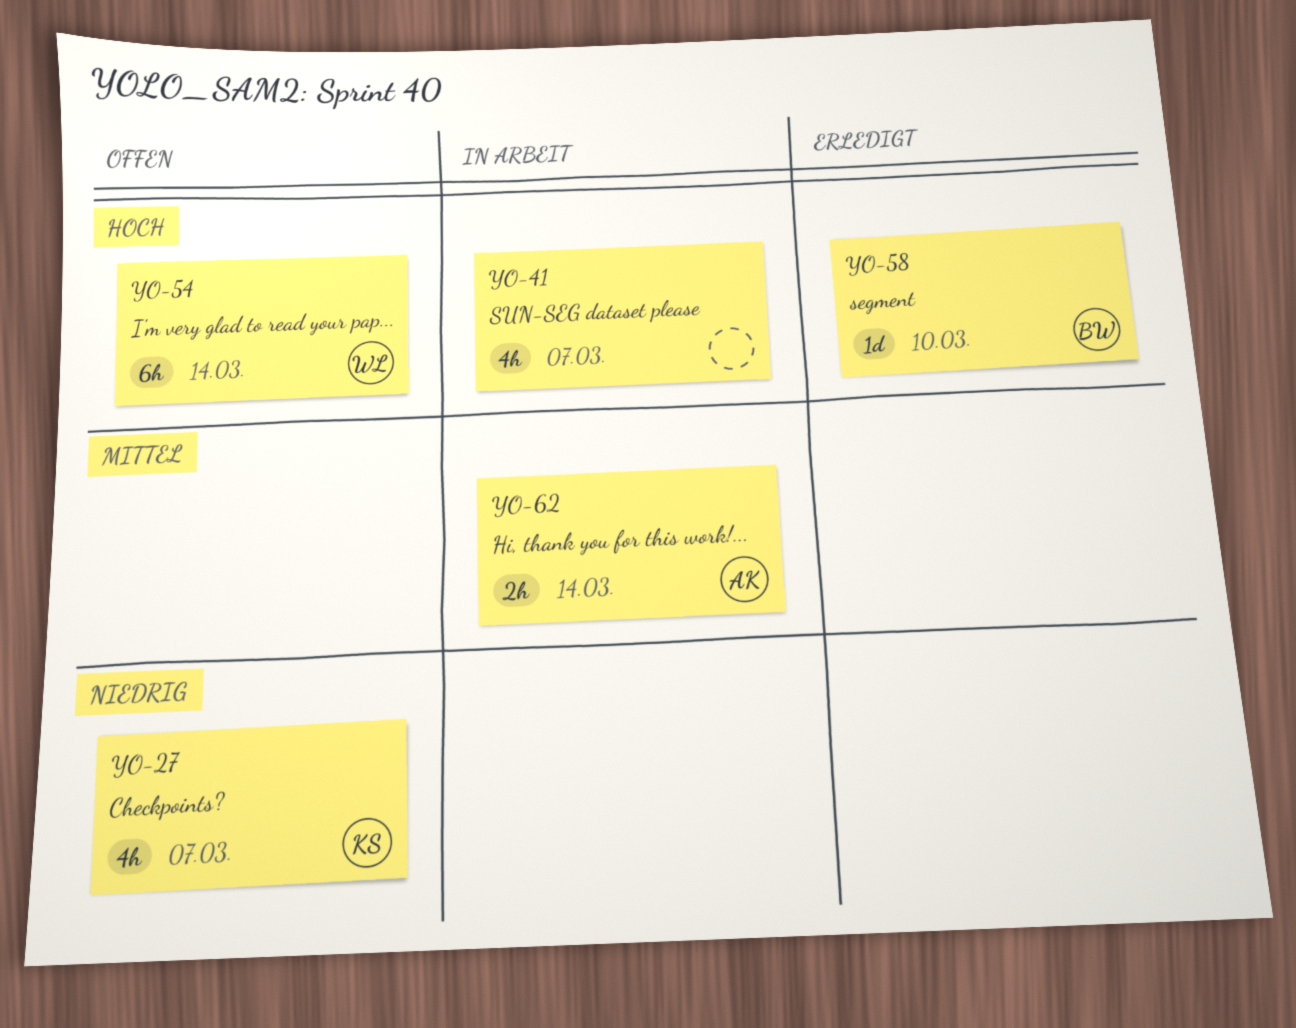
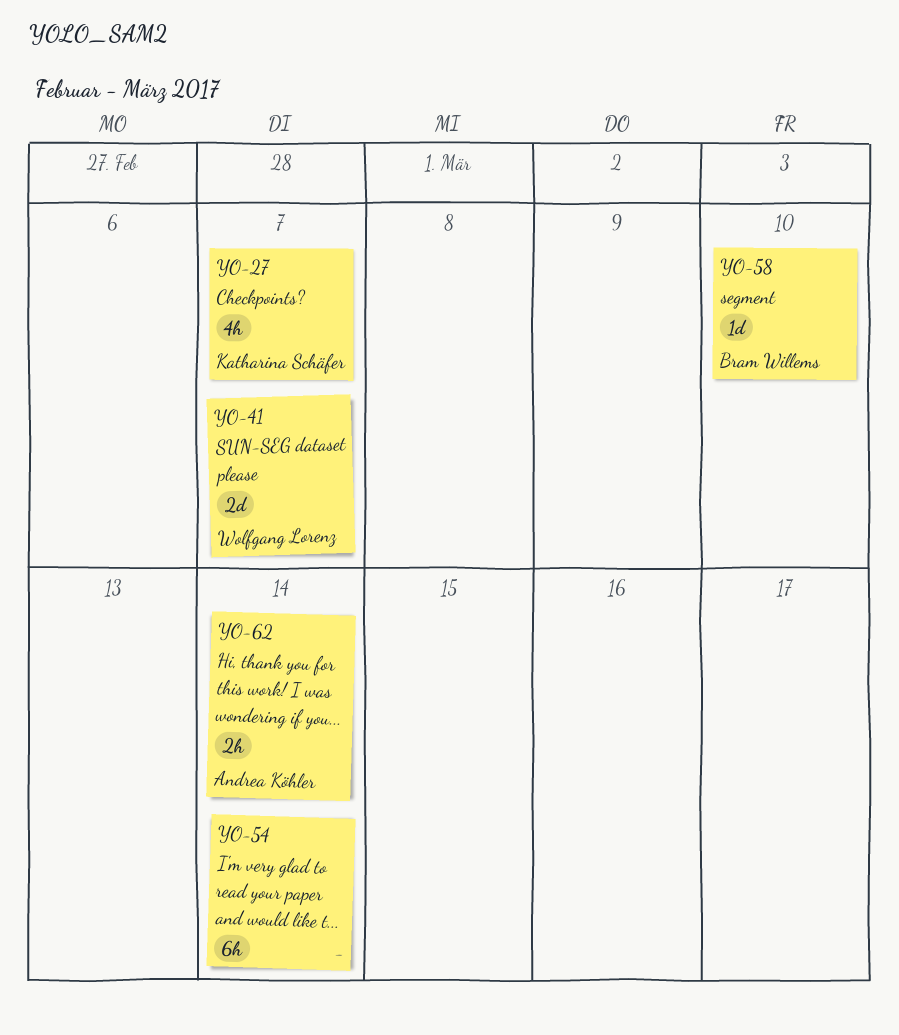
YO-41, owner: none -> Wolfgang Lorenz
YO-41, estimate: 4h -> 2d
YO-54, owner: Wolfgang Lorenz -> none

